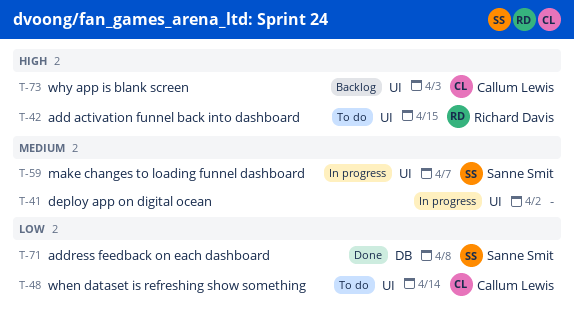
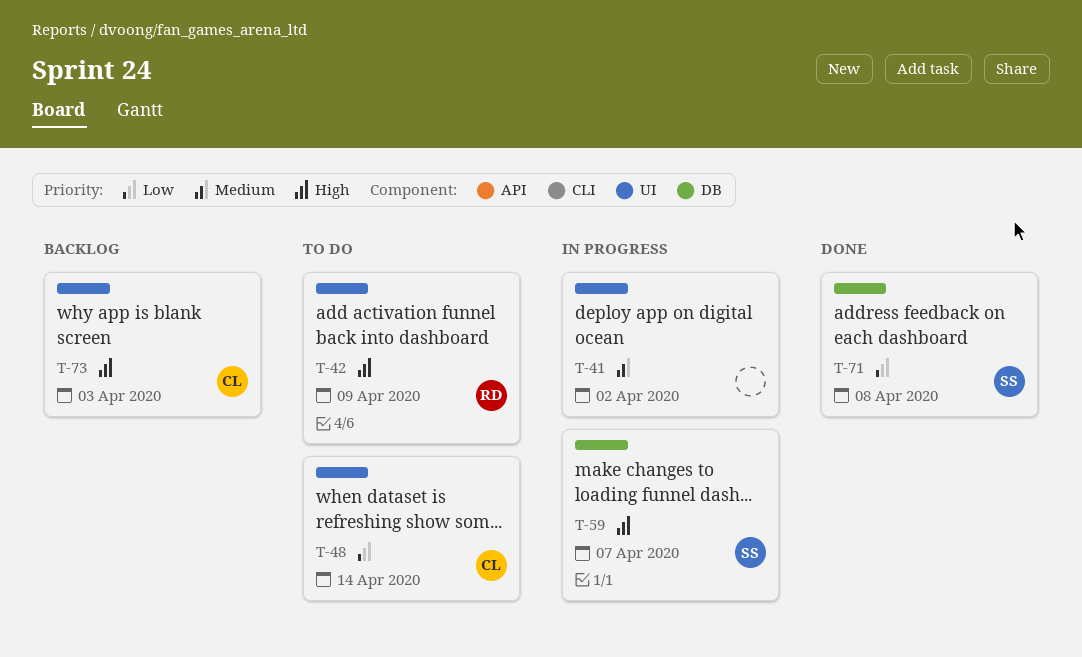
T-42, due: Apr 15 -> Apr 9
T-59, priority: Medium -> High
T-59, label: UI -> DB

